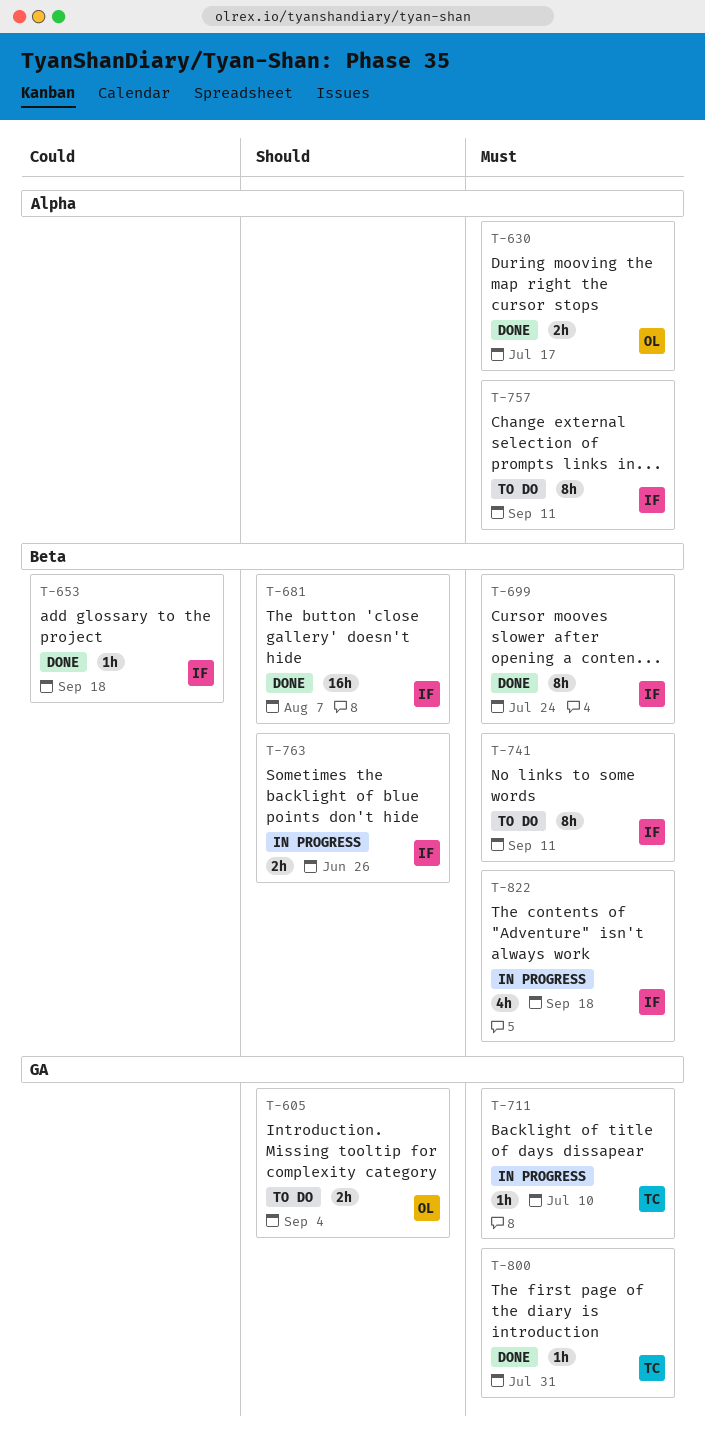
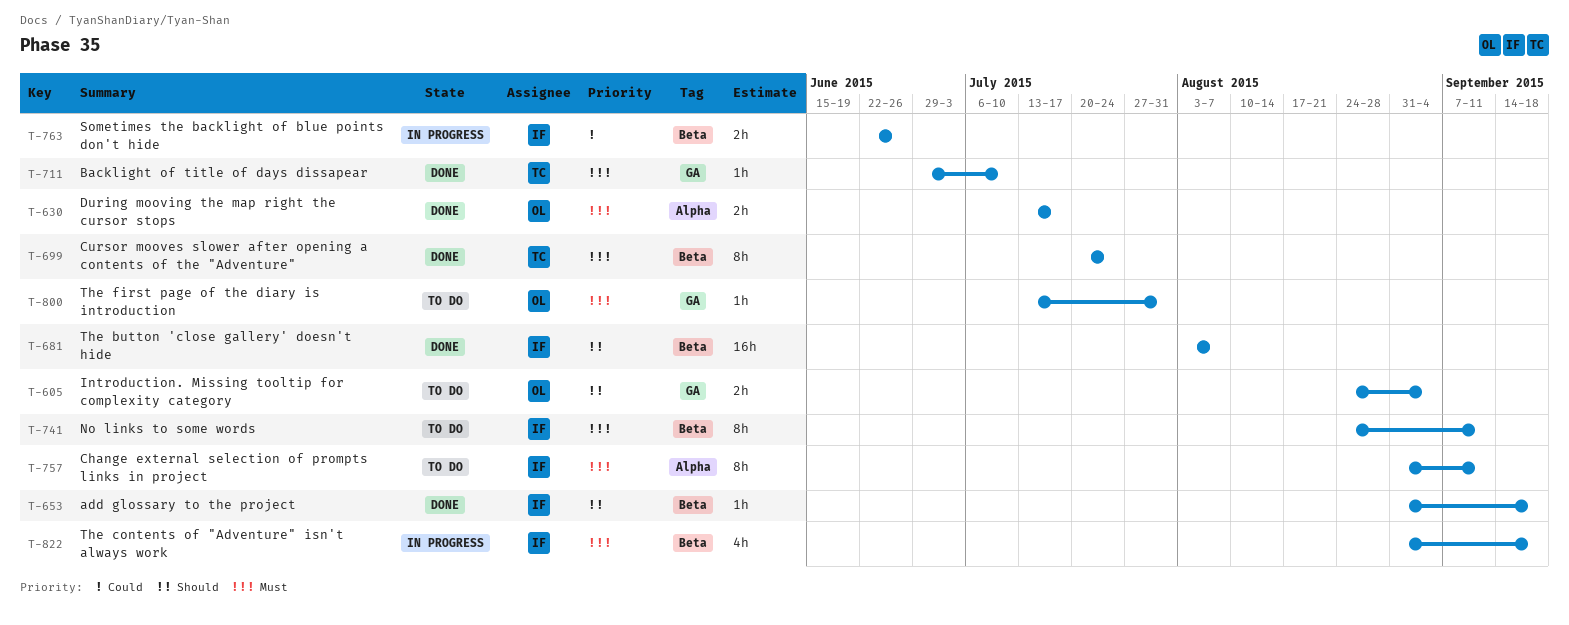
T-653, priority: Could -> Should
T-699, owner: IF -> TC
T-711, status: In progress -> Done
T-763, priority: Should -> Could
T-800, status: Done -> To do
T-800, owner: TC -> OL

